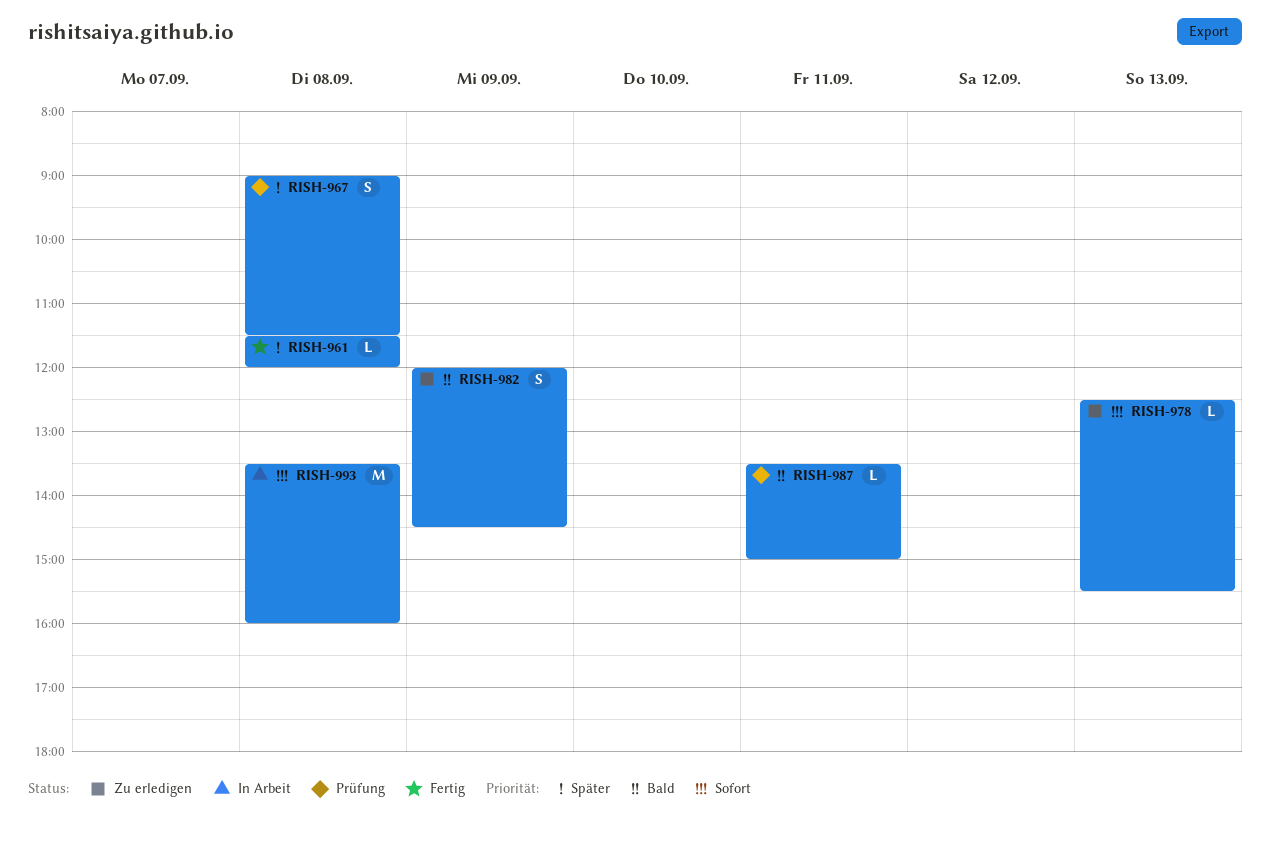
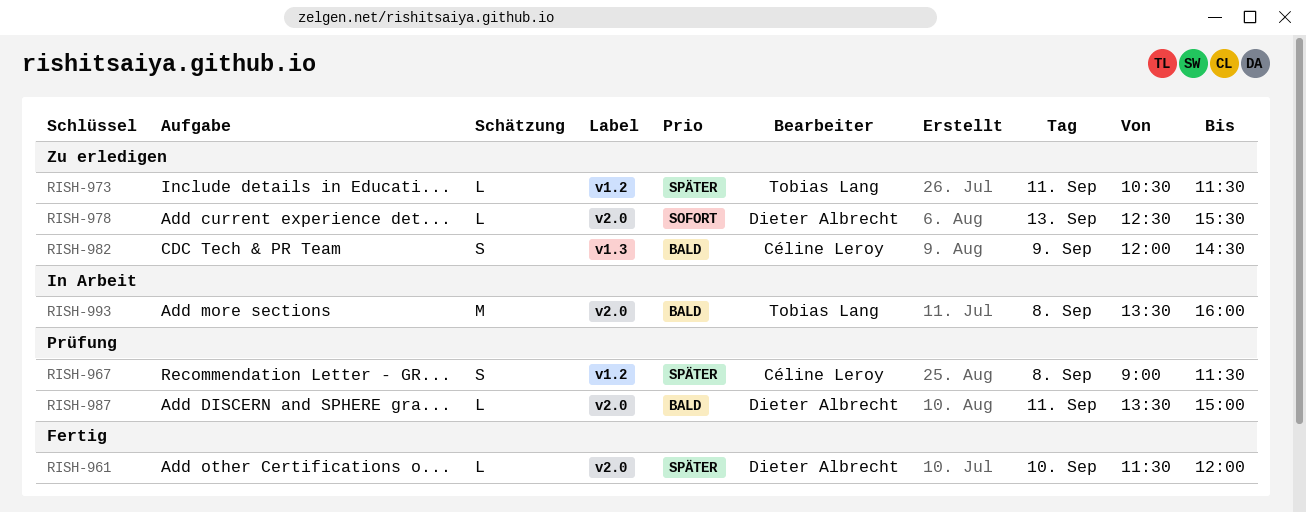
RISH-961, day: Sep 8 -> Sep 10
RISH-973: none -> present
RISH-993, priority: Sofort -> Bald

